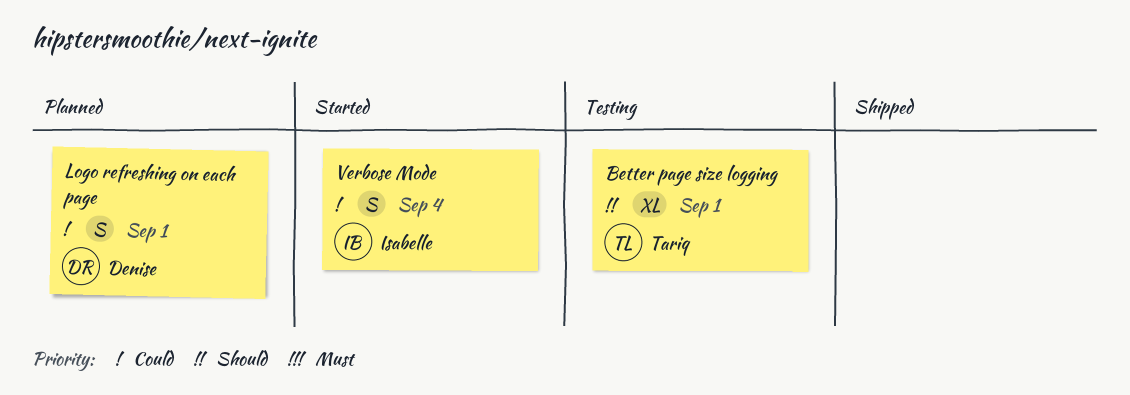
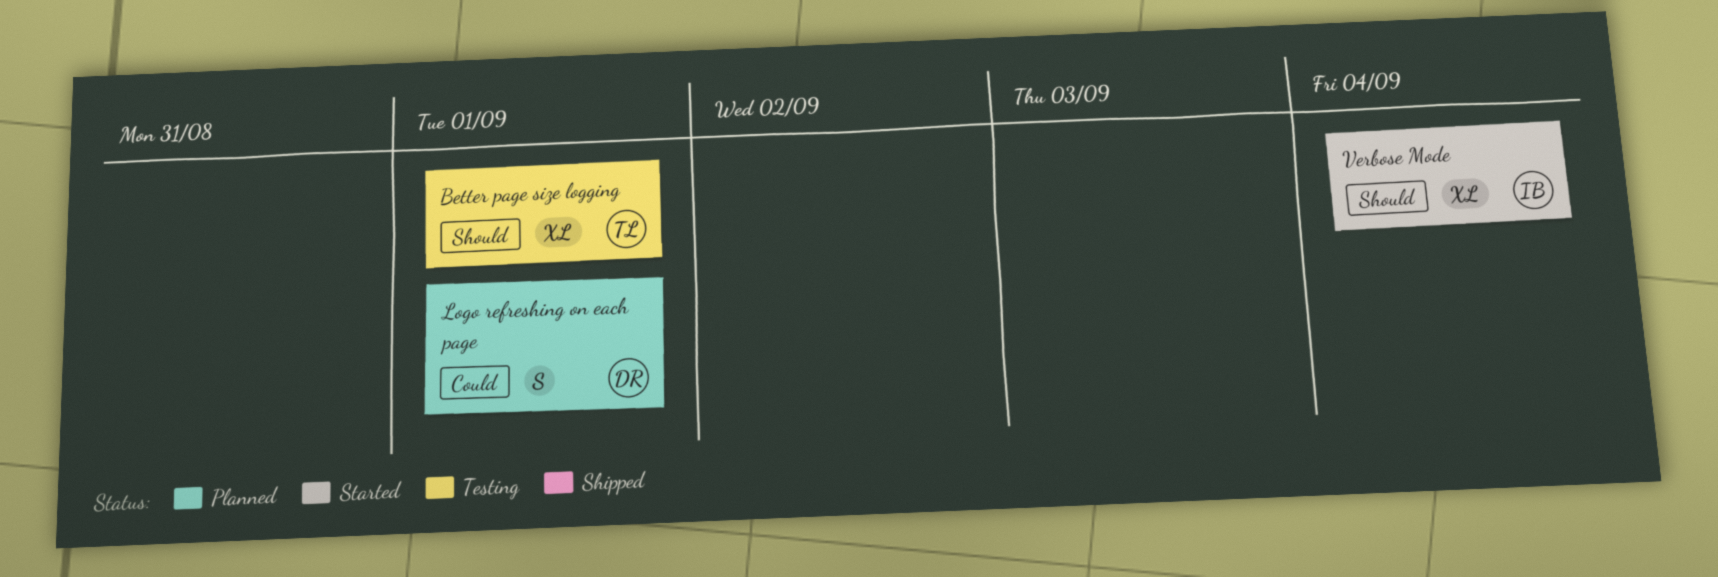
Verbose Mode, priority: Could -> Should
Verbose Mode, estimate: S -> XL

